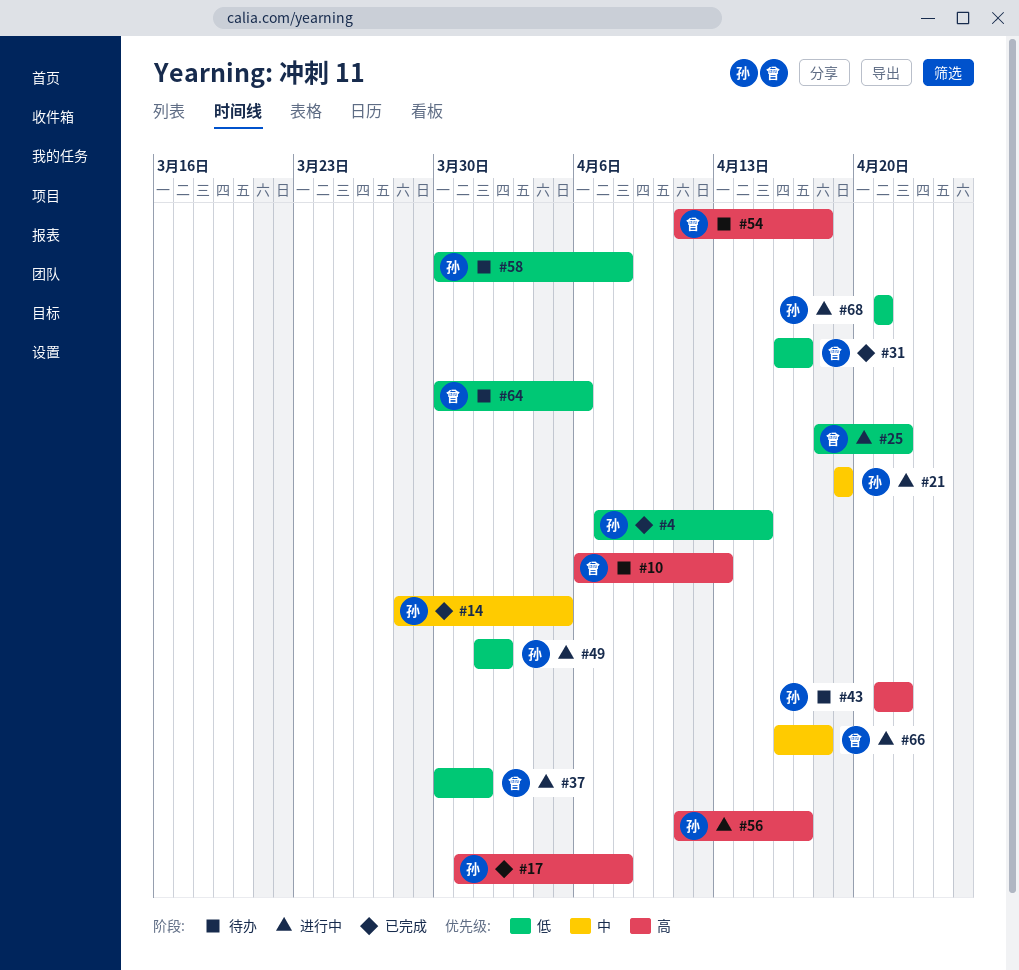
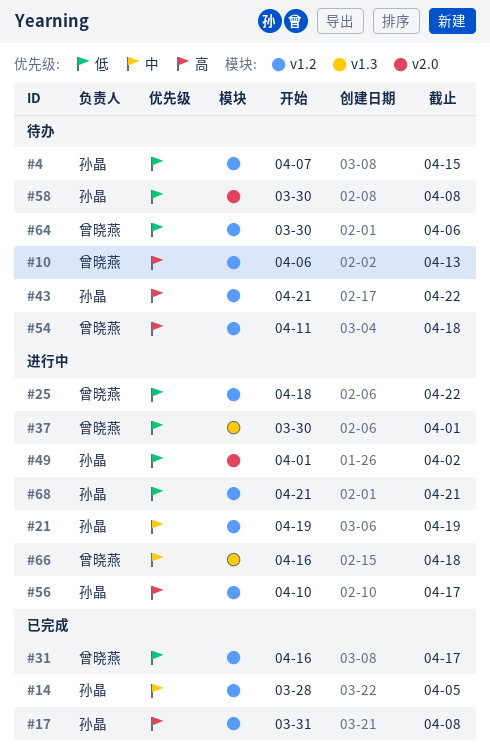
#4, status: 已完成 -> 待办
#56, start: Apr 11 -> Apr 10

